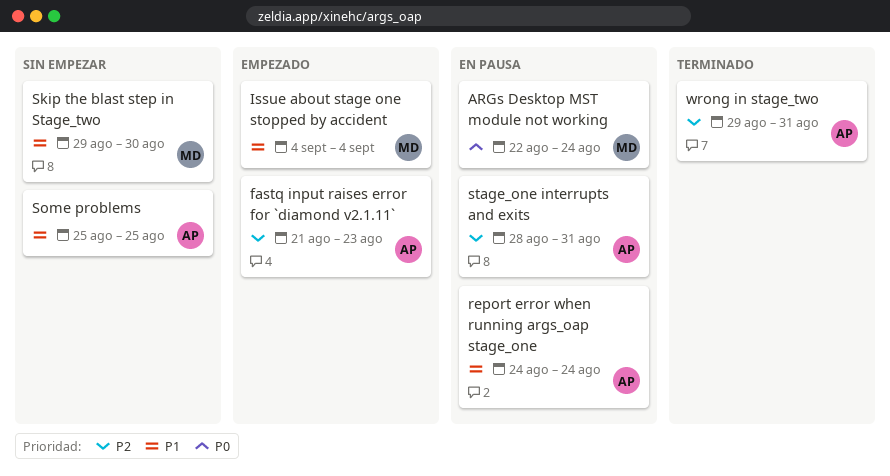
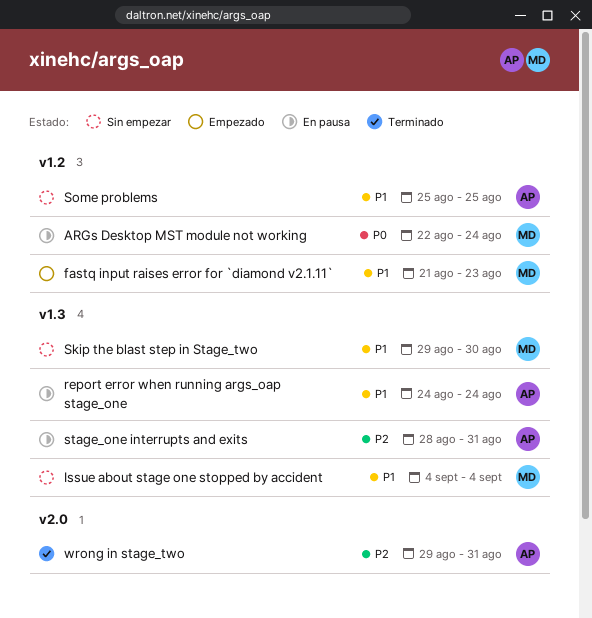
fastq input raises error for `diamond v2.1.11`, owner: AP -> MD
fastq input raises error for `diamond v2.1.11`, priority: P2 -> P1
Issue about stage one stopped by accident, status: Empezado -> Sin empezar

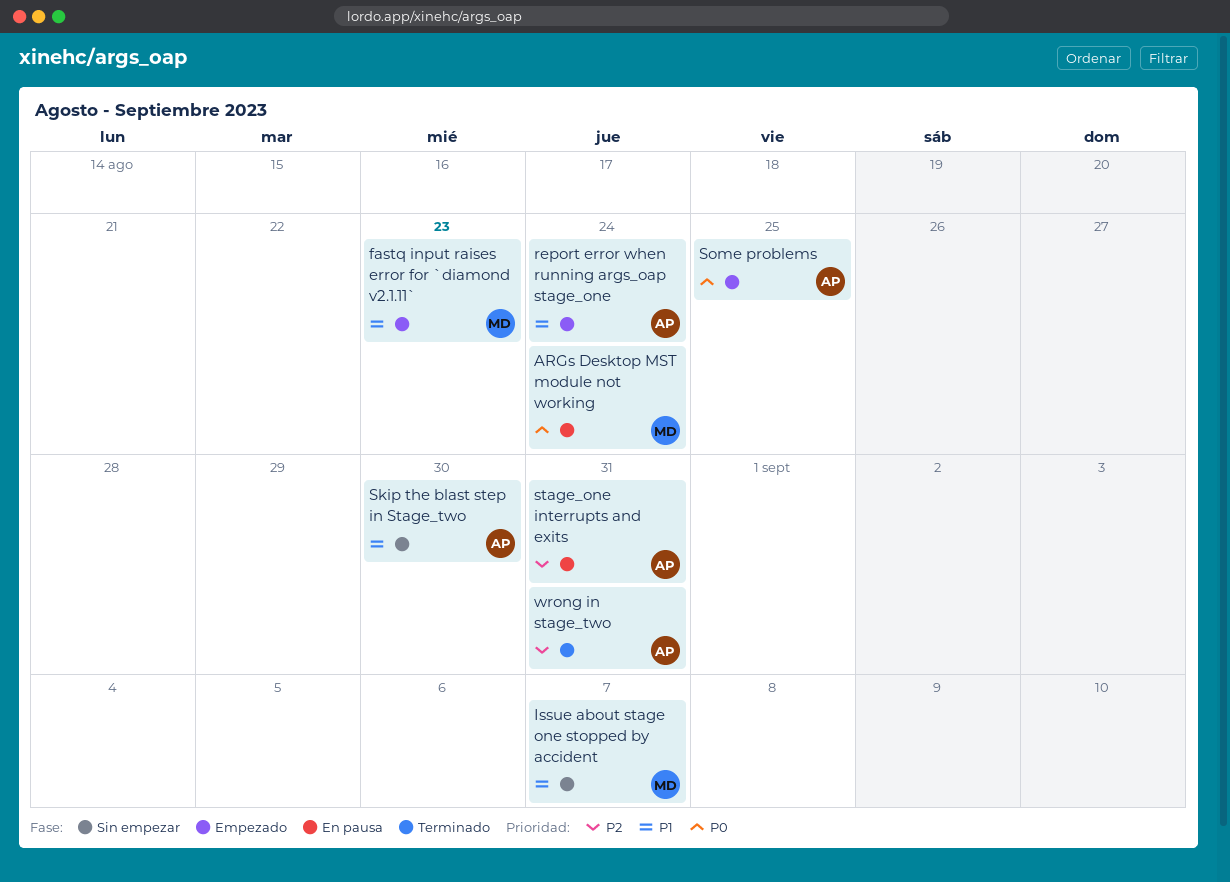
Issue about stage one stopped by accident, due: Sep 4 -> Sep 7
report error when running args_oap stage_one, status: En pausa -> Empezado
Skip the blast step in Stage_two, owner: MD -> AP
Some problems, status: Sin empezar -> Empezado
Some problems, priority: P1 -> P0

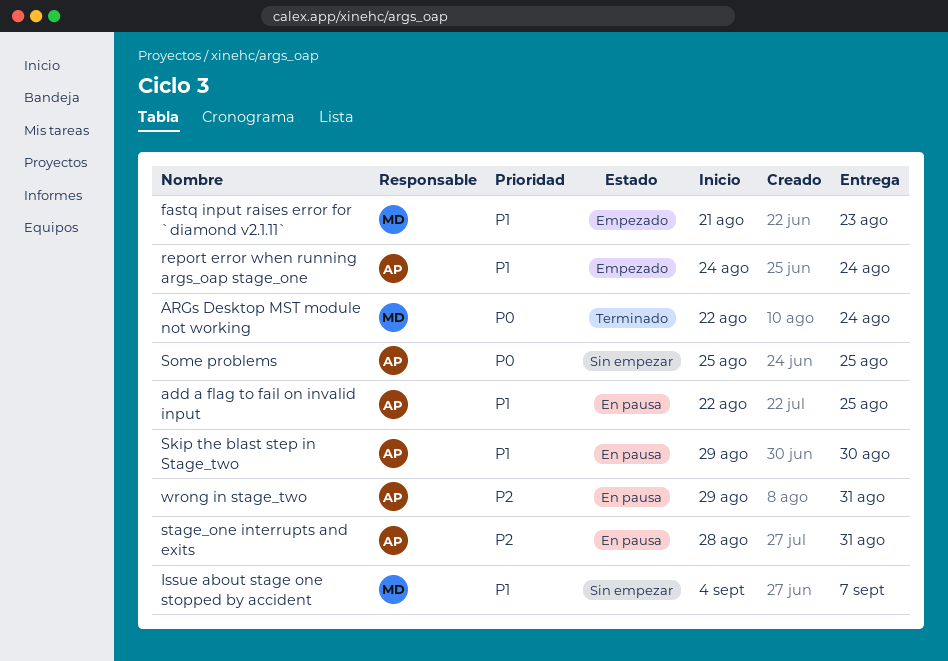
add a flag to fail on invalid input: none -> present
ARGs Desktop MST module not working, status: En pausa -> Terminado
Skip the blast step in Stage_two, status: Sin empezar -> En pausa
Some problems, status: Empezado -> Sin empezar
wrong in stage_two, status: Terminado -> En pausa

